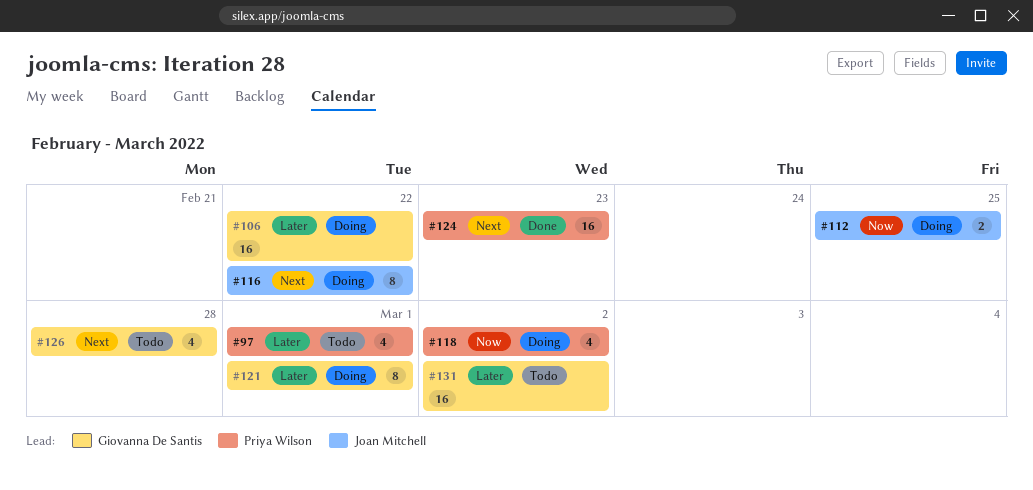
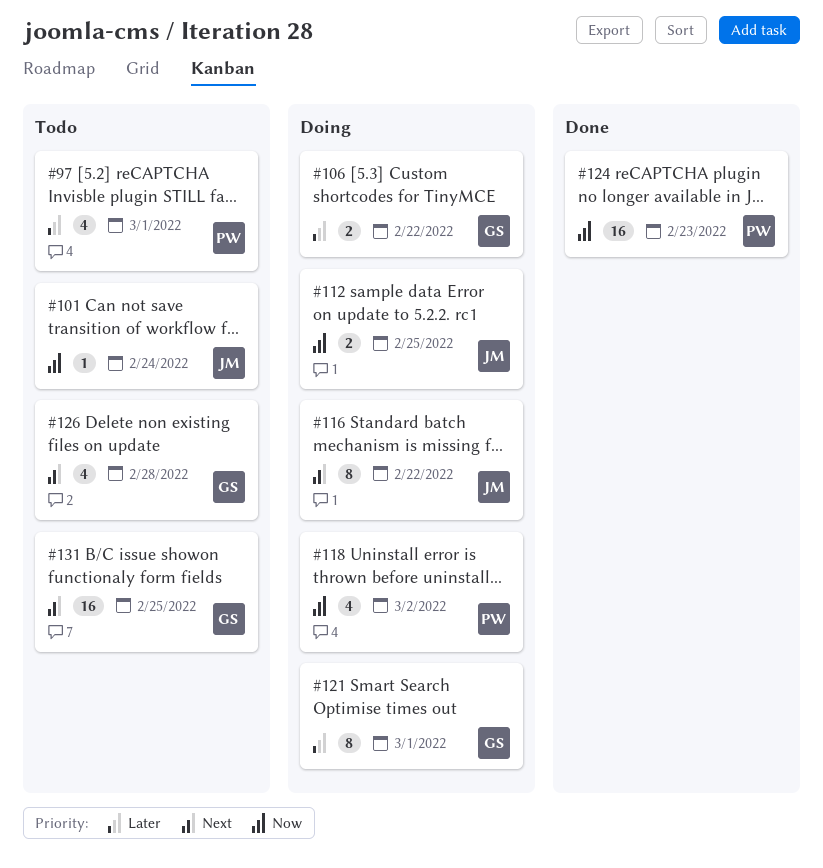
#101: none -> present
#106, estimate: 16 -> 2
#124, priority: Next -> Now
#131, priority: Later -> Next
#131, due: Mar 2 -> Feb 25

